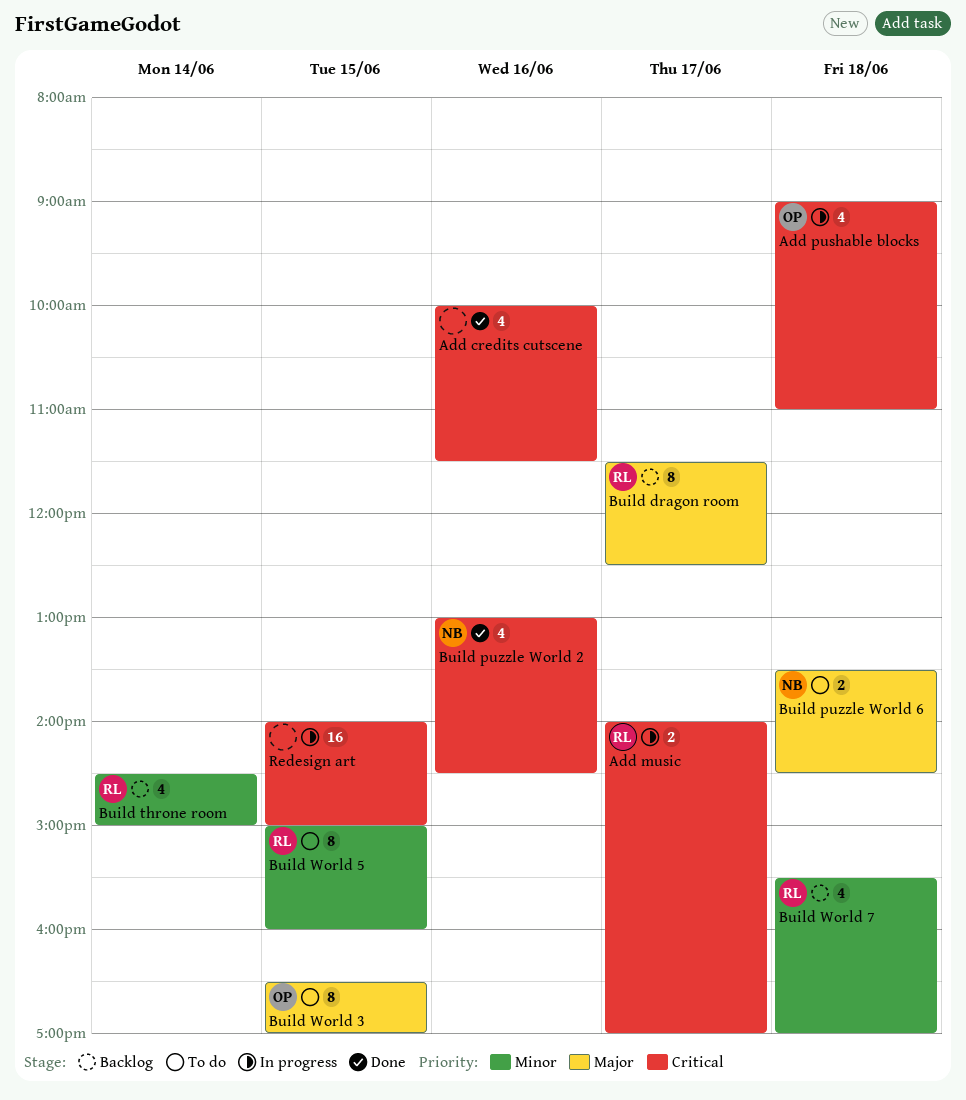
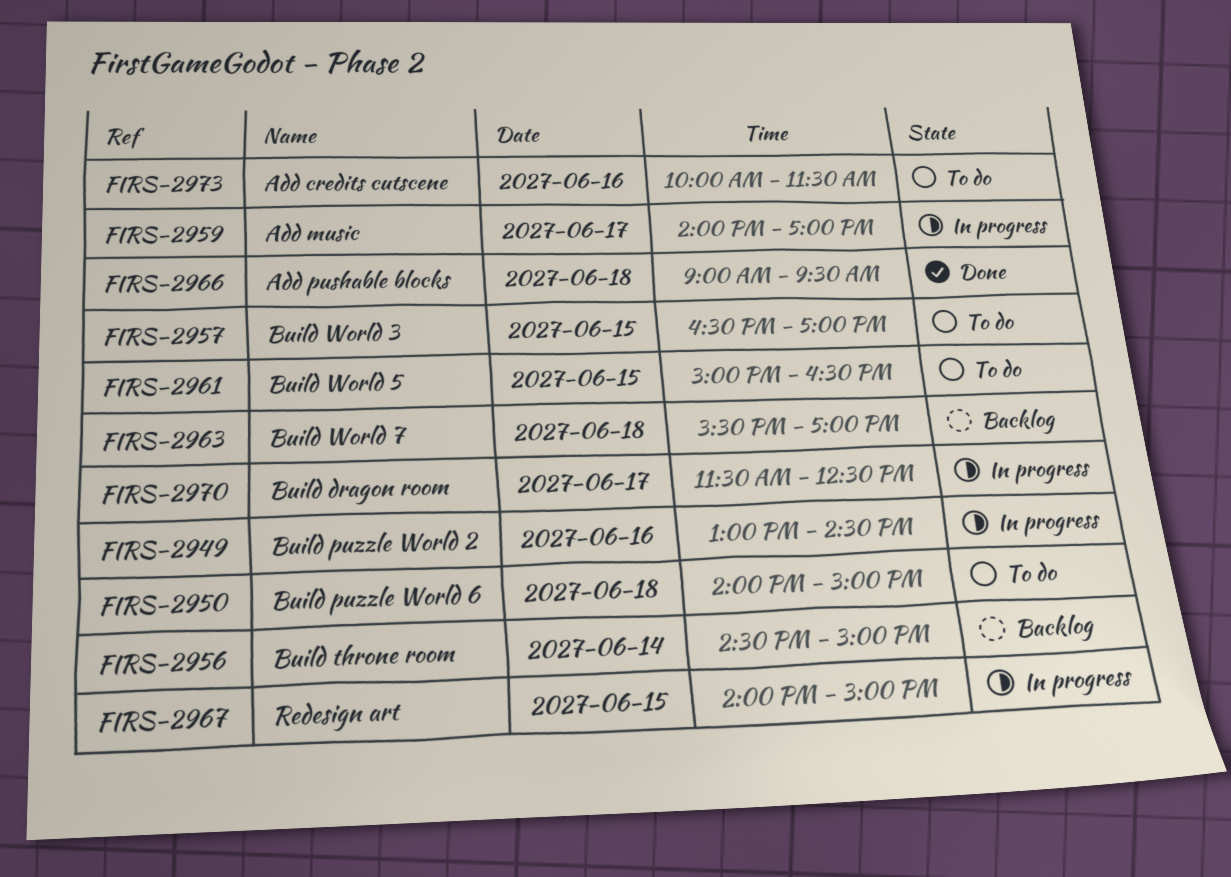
Add credits cutscene, status: Done -> To do
Add pushable blocks, status: In progress -> Done
Add pushable blocks, ends: 11:00 -> 09:30
Build dragon room, status: Backlog -> In progress
Build puzzle World 2, status: Done -> In progress
Build puzzle World 6, begins: 13:30 -> 14:00
Build puzzle World 6, ends: 14:30 -> 15:00
Build World 5, ends: 16:00 -> 16:30

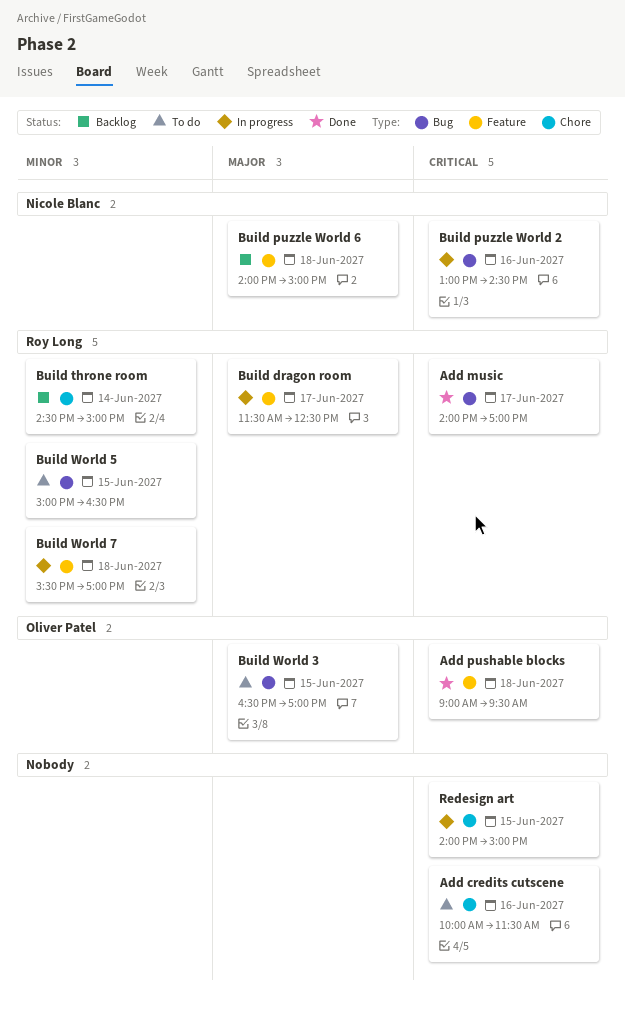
Add music, status: In progress -> Done
Build puzzle World 6, status: To do -> Backlog
Build World 7, status: Backlog -> In progress

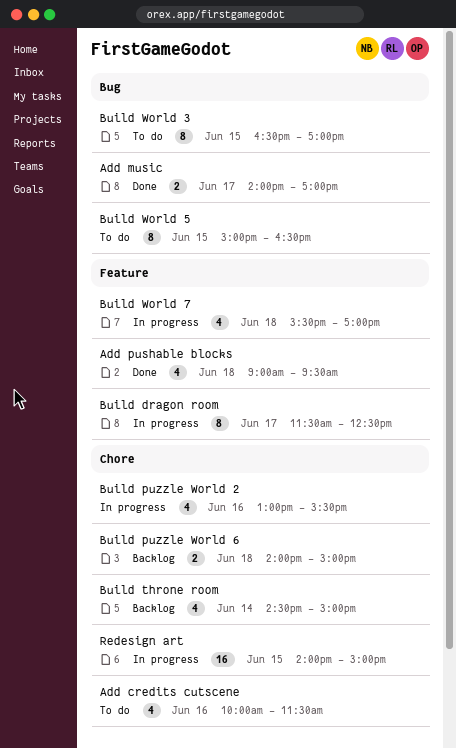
Build puzzle World 2, label: Bug -> Chore
Build puzzle World 2, ends: 14:30 -> 15:30
Build puzzle World 6, label: Feature -> Chore

